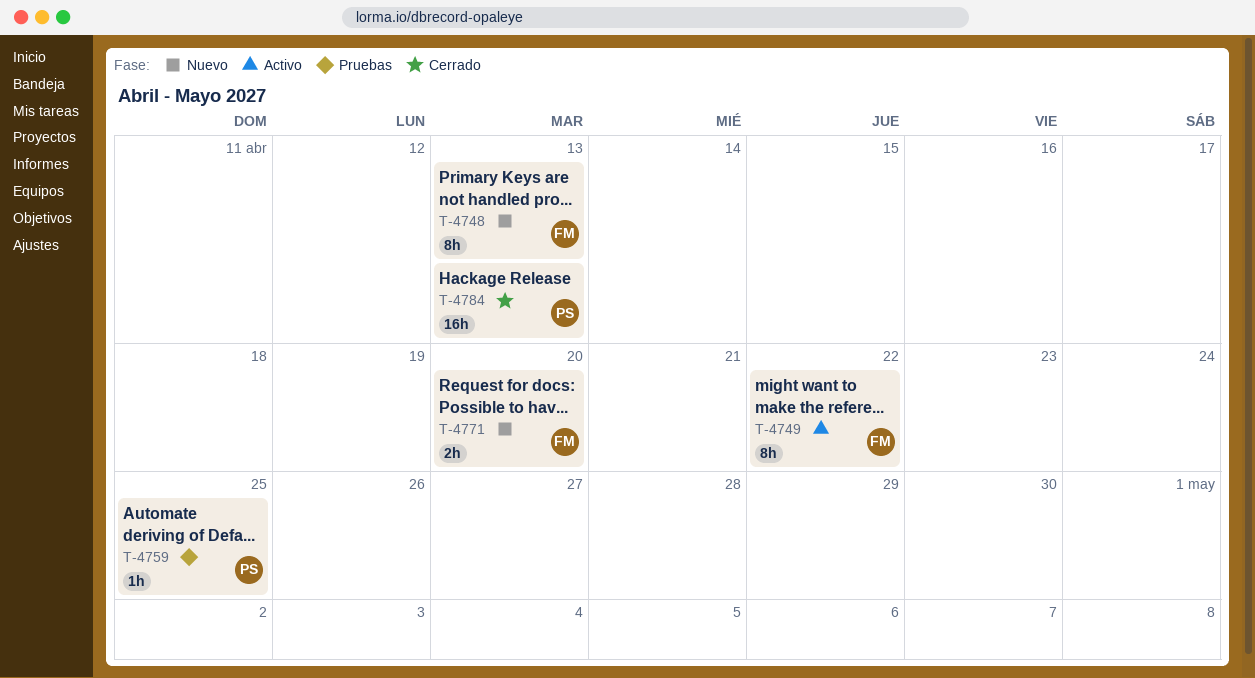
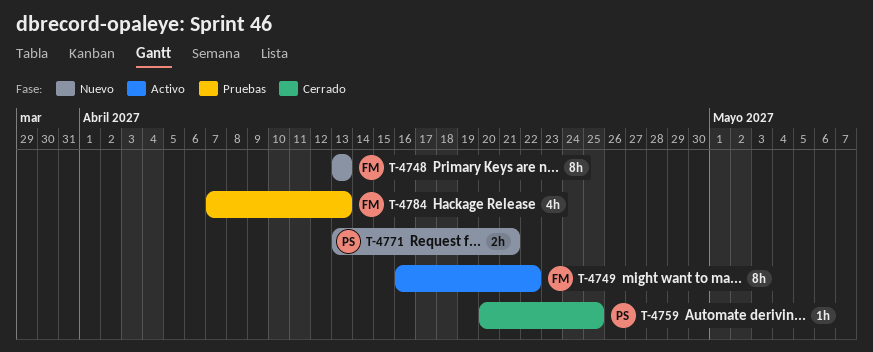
T-4759, status: Pruebas -> Cerrado
T-4771, owner: FM -> PS
T-4771, due: Apr 20 -> Apr 21
T-4784, status: Cerrado -> Pruebas
T-4784, owner: PS -> FM
T-4784, estimate: 16h -> 4h

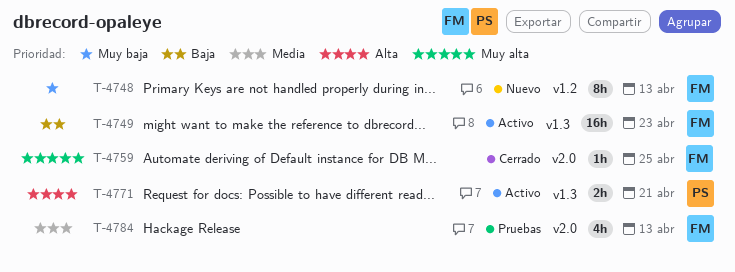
T-4749, estimate: 8h -> 16h
T-4749, due: Apr 22 -> Apr 23
T-4759, owner: PS -> FM
T-4771, status: Nuevo -> Activo

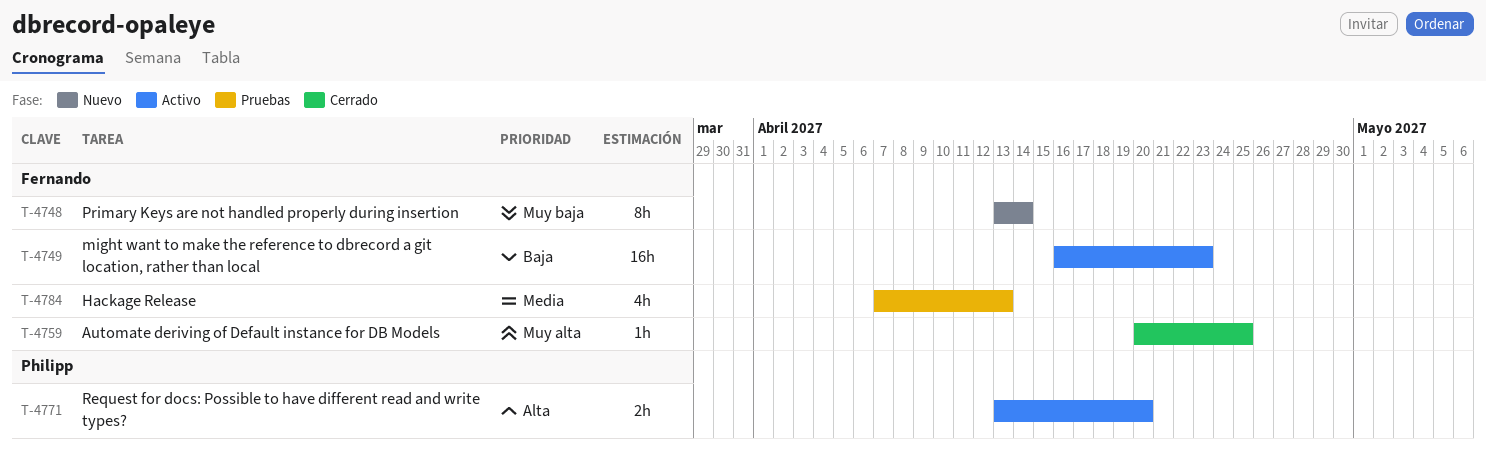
T-4748, due: Apr 13 -> Apr 14
T-4771, due: Apr 21 -> Apr 20

